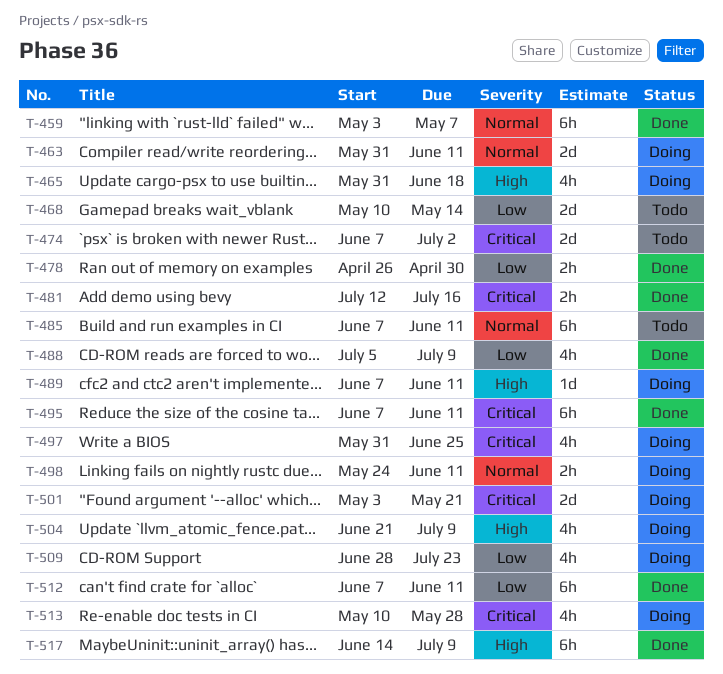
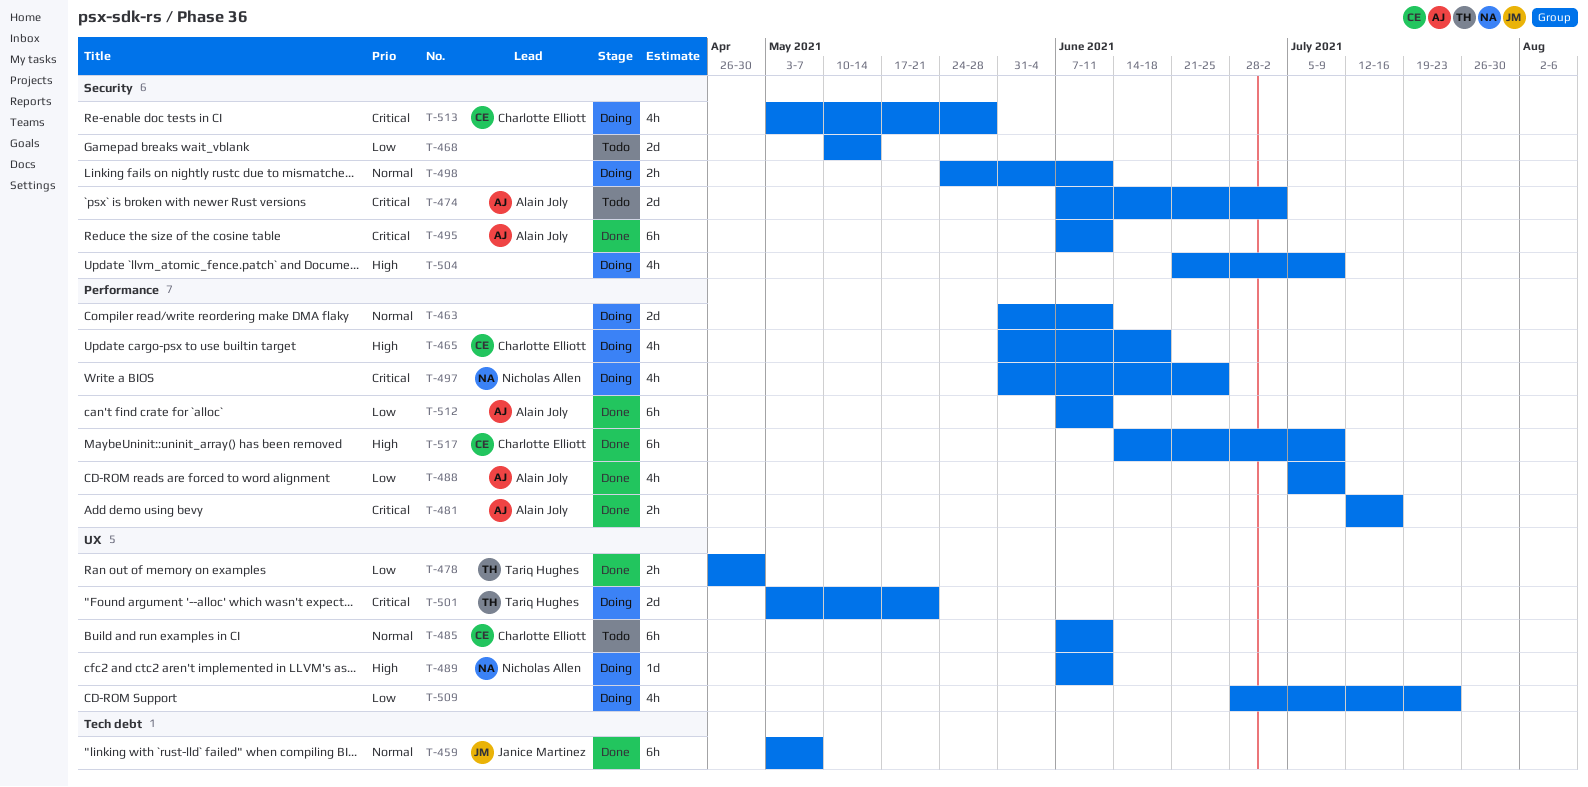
T-513, start: May 10 -> May 3

